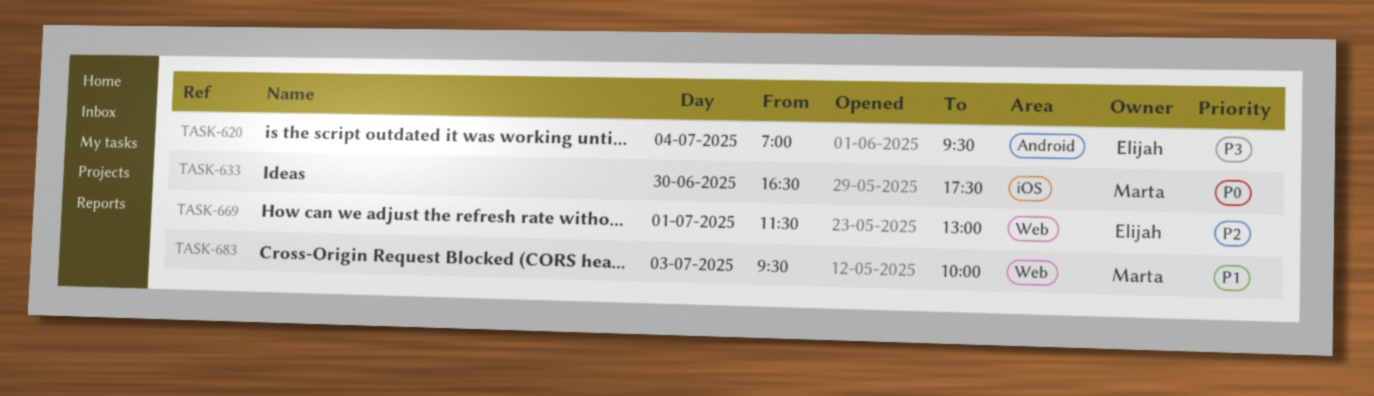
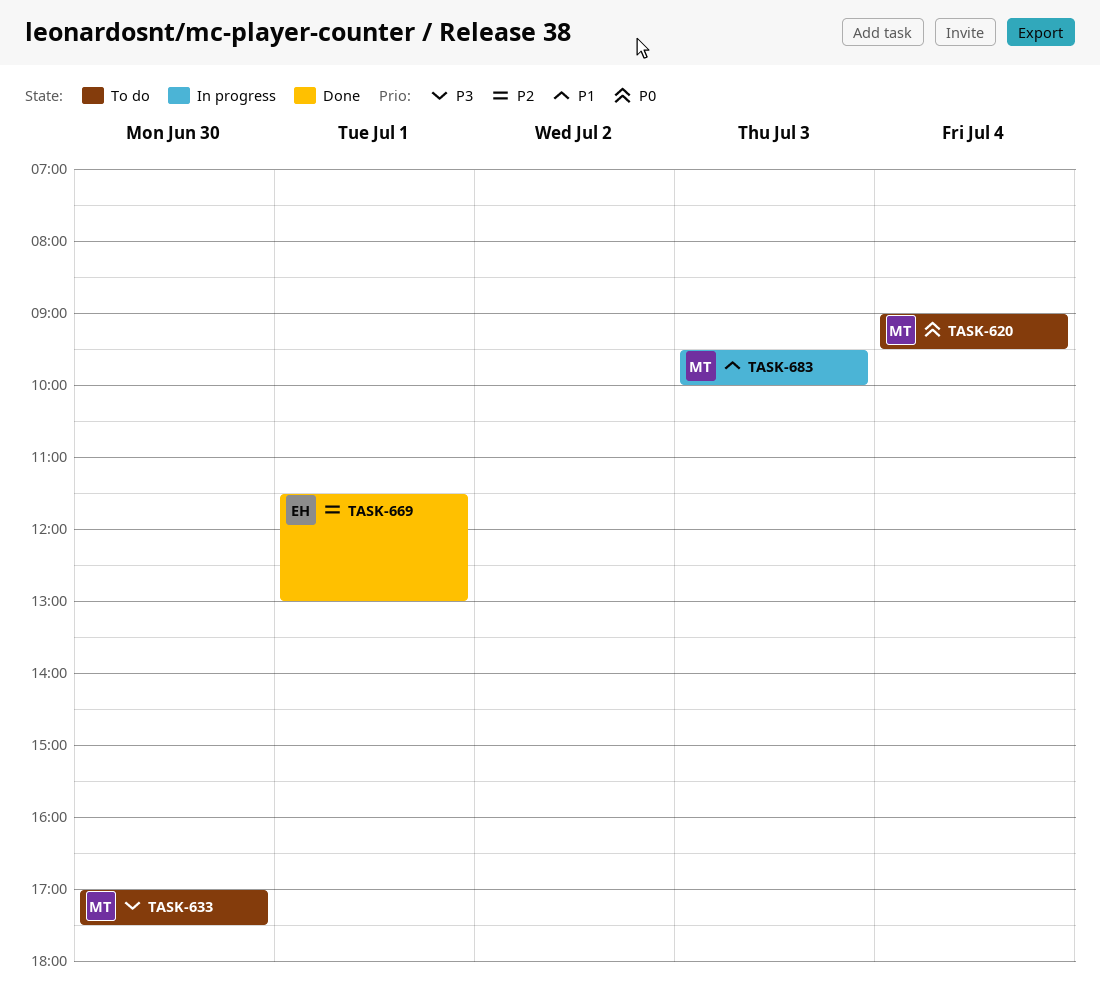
TASK-620, owner: Elijah -> Marta
TASK-620, priority: P3 -> P0
TASK-620, begins: 07:00 -> 09:00
TASK-633, priority: P0 -> P3
TASK-633, begins: 16:30 -> 17:00

